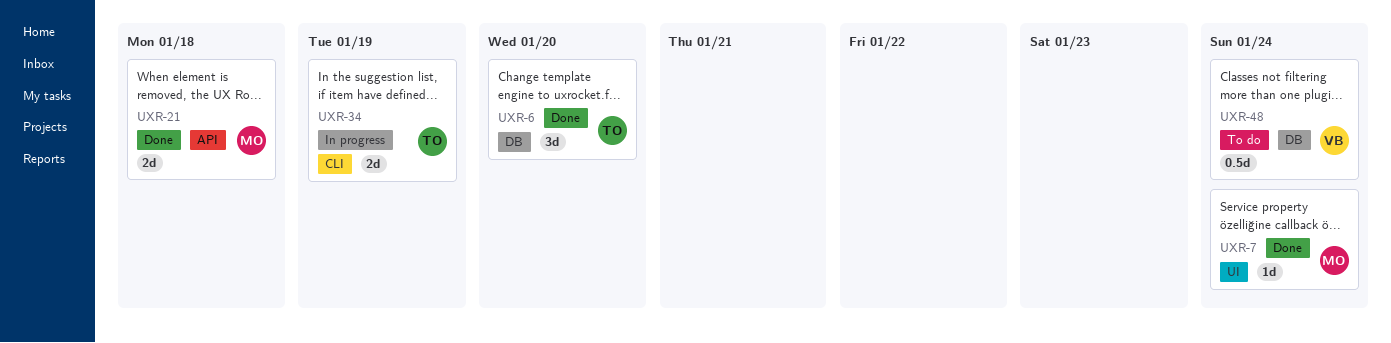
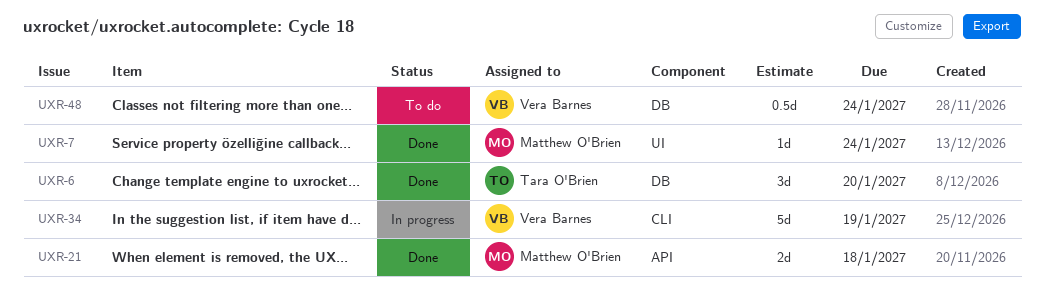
UXR-34, owner: Tara O'Brien -> Vera Barnes
UXR-34, estimate: 2d -> 5d

